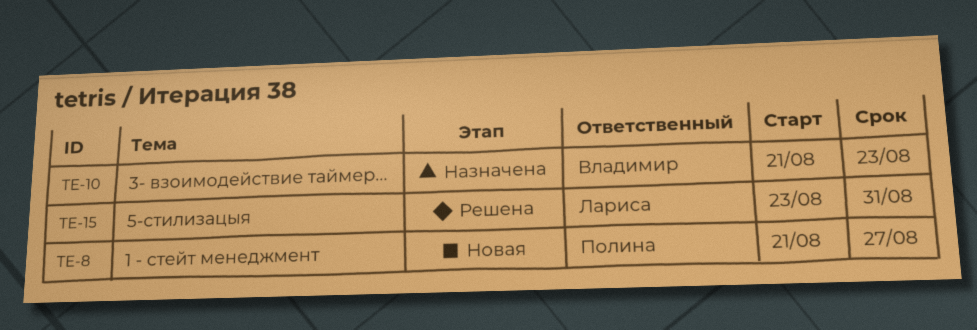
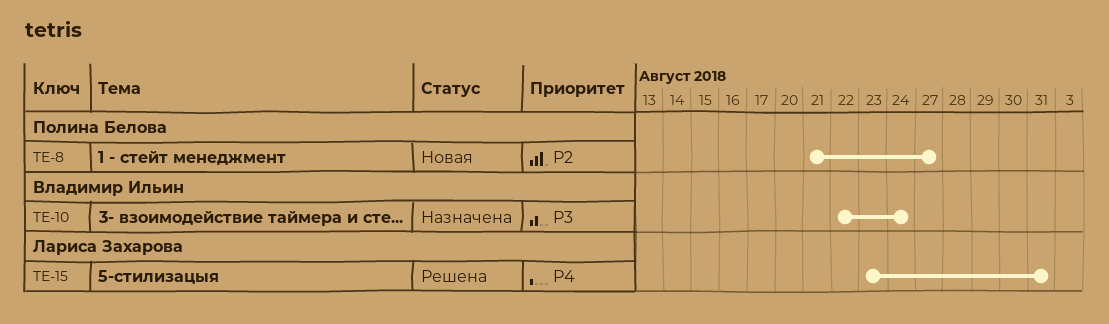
TE-10, start: Aug 21 -> Aug 22
TE-10, due: Aug 23 -> Aug 24

